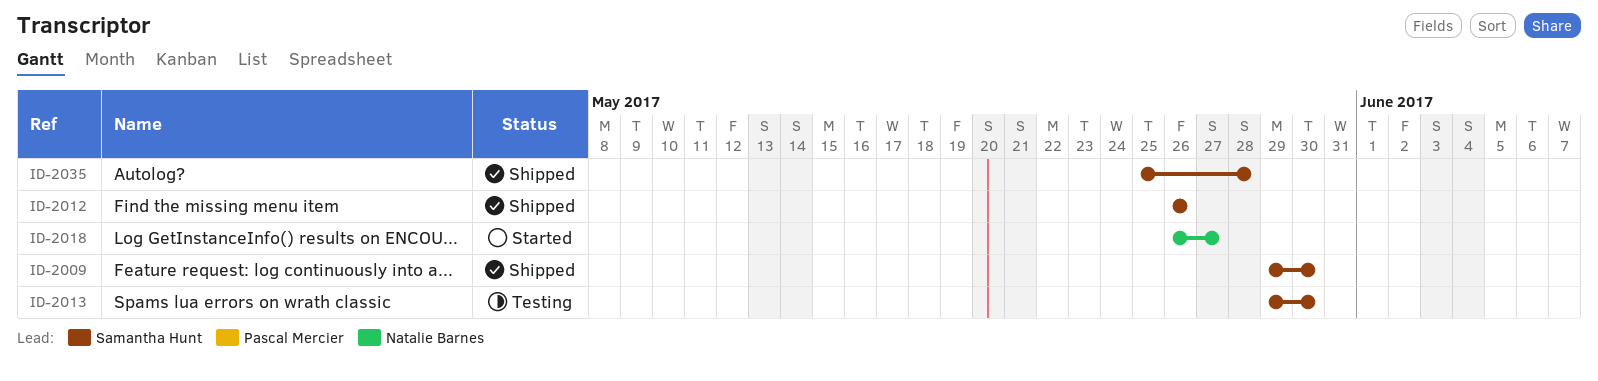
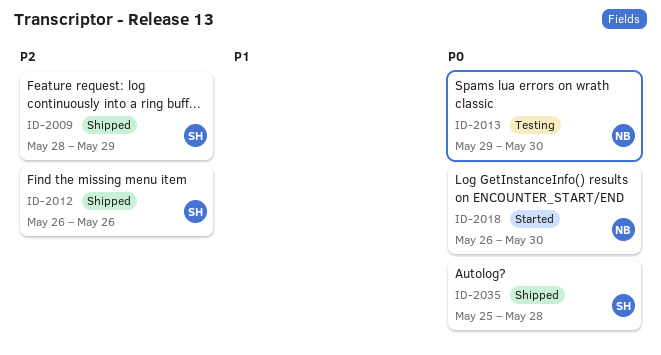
ID-2009, start: May 29 -> May 28
ID-2009, due: May 30 -> May 29
ID-2013, owner: Samantha Hunt -> Natalie Barnes
ID-2018, due: May 27 -> May 30

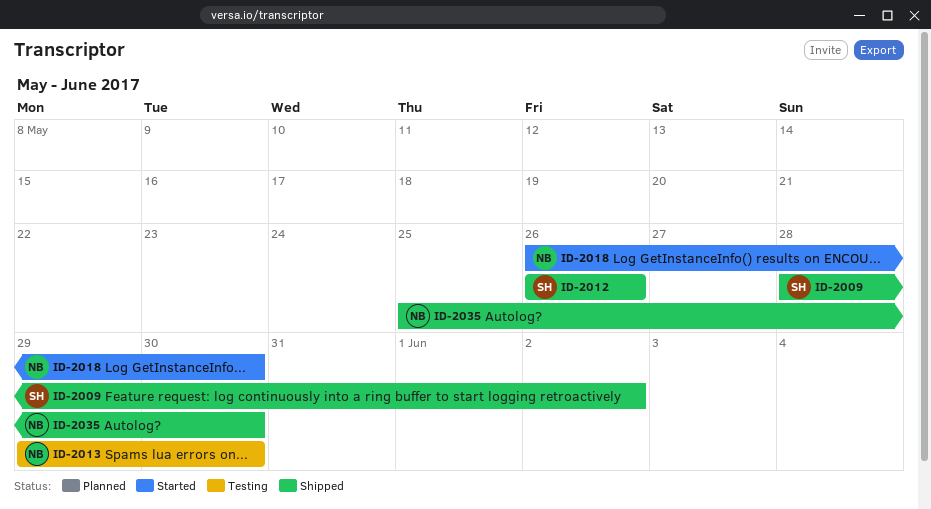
ID-2009, due: May 29 -> Jun 2
ID-2035, owner: SH -> NB
ID-2035, due: May 28 -> May 30

